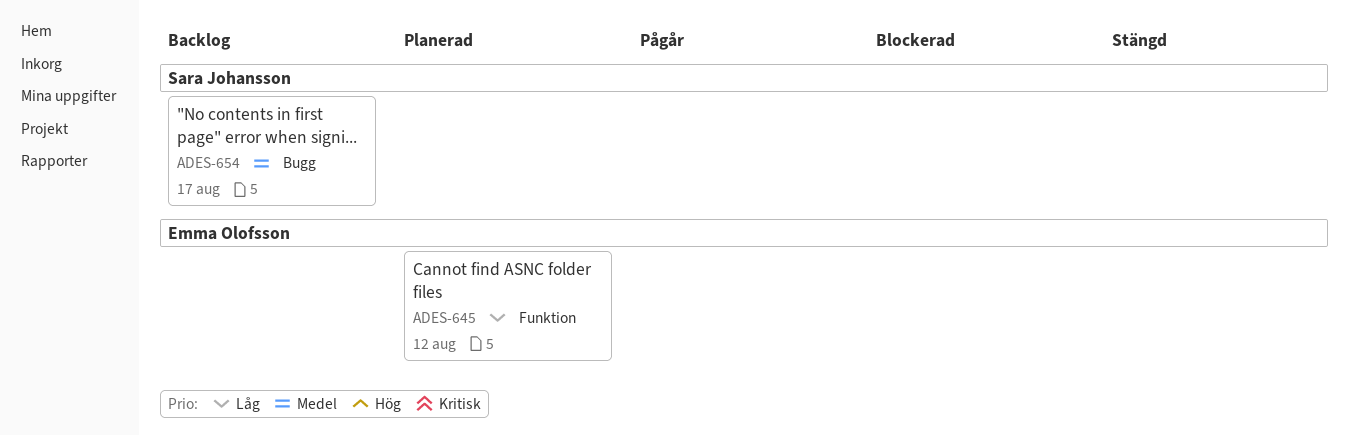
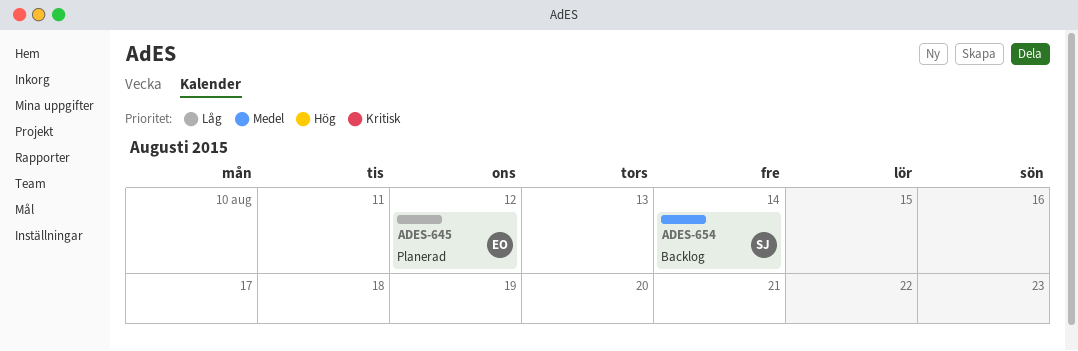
ADES-654, due: Aug 17 -> Aug 14

